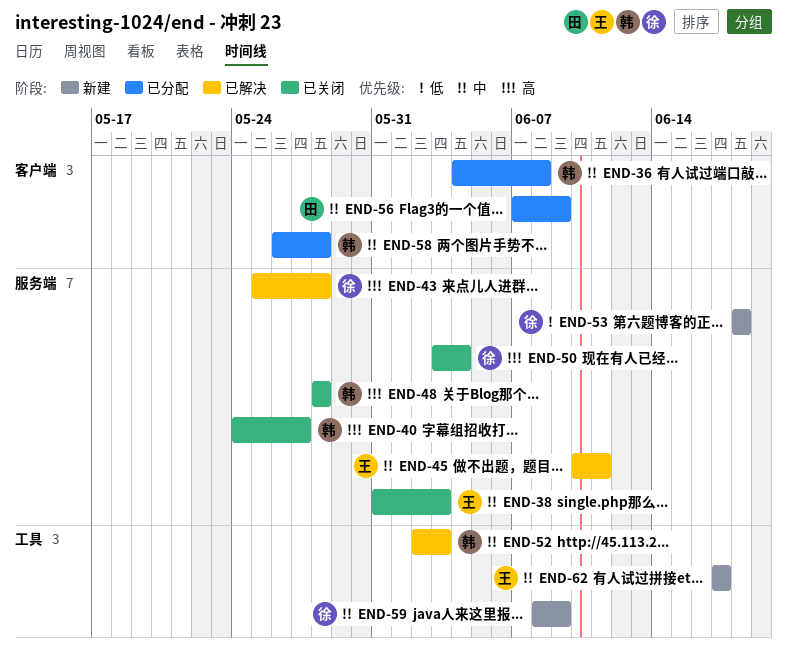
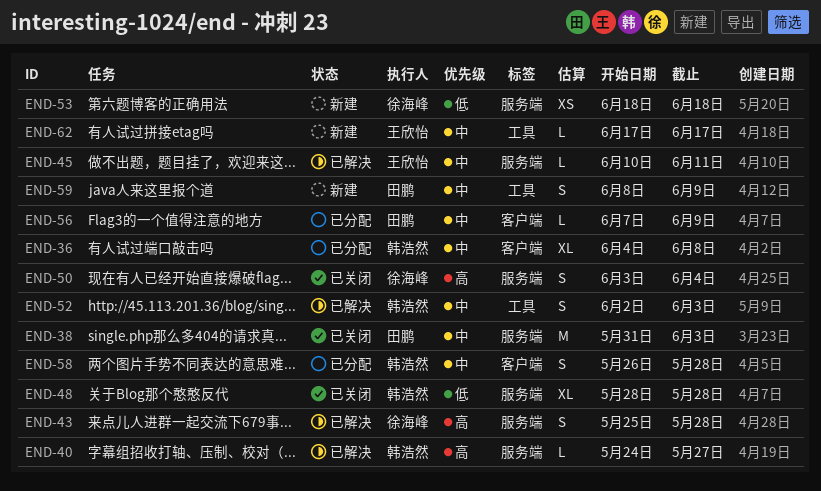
END-38, owner: 王欣怡 -> 田鹏
END-40, status: 已关闭 -> 已解决
END-48, priority: 高 -> 低
END-59, owner: 徐海峰 -> 田鹏

